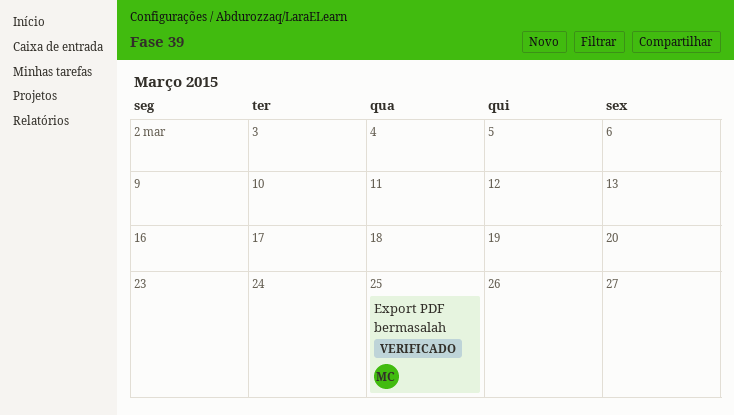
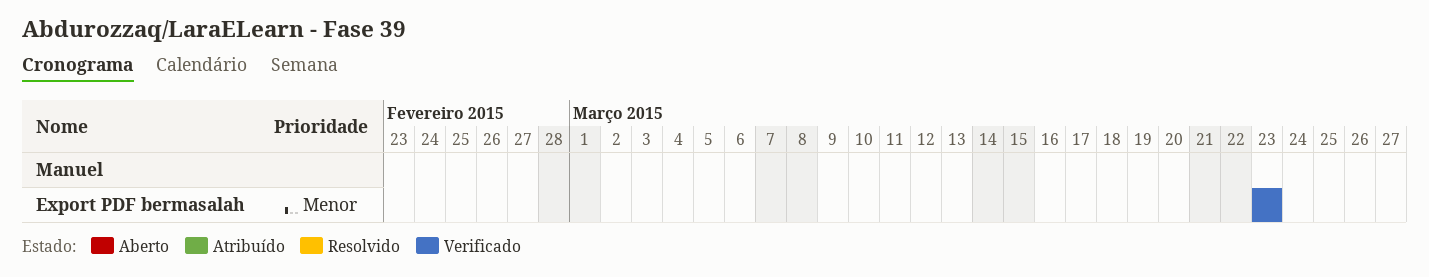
Export PDF bermasalah, due: Mar 25 -> Mar 23

